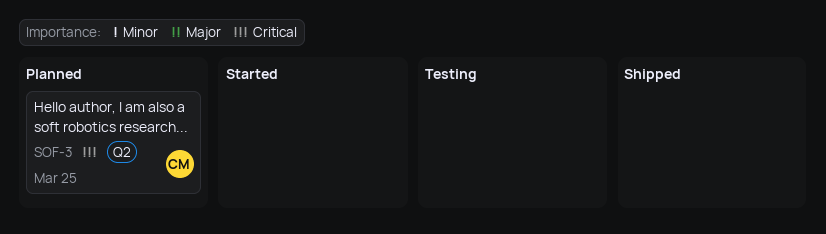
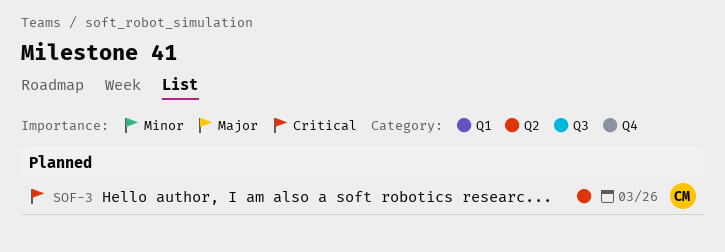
SOF-3, due: Mar 25 -> Mar 26

